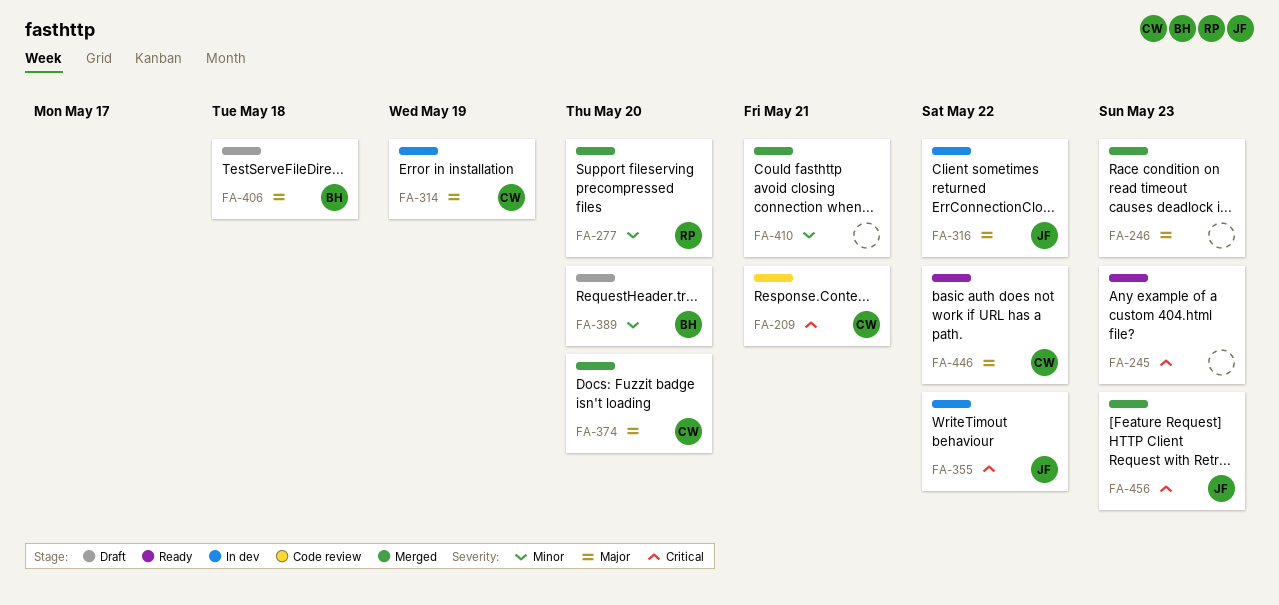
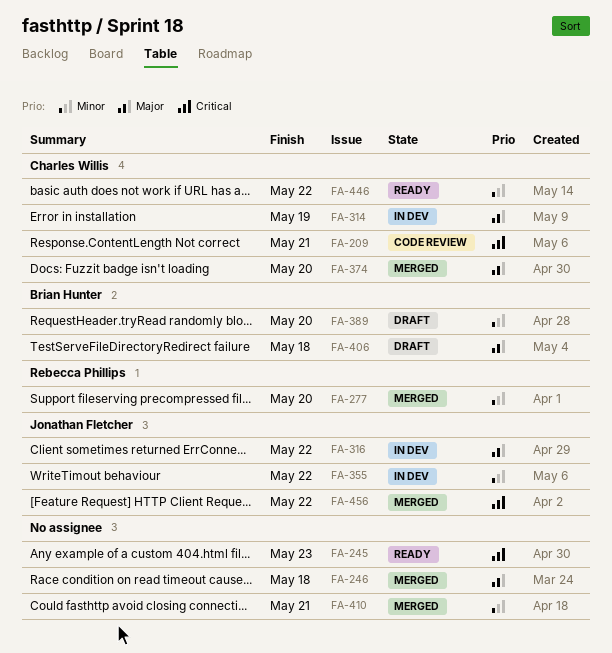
FA-246, due: May 23 -> May 18
FA-355, priority: Critical -> Minor
FA-446, priority: Major -> Minor
FA-456, due: May 23 -> May 22

